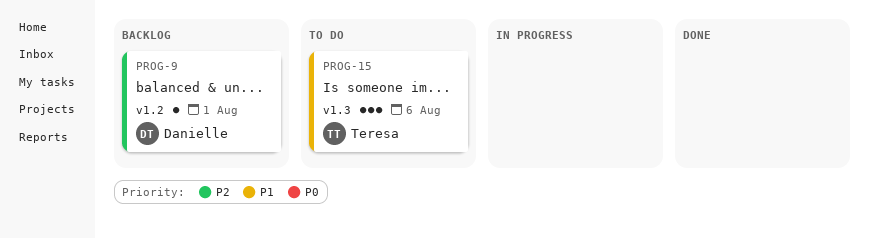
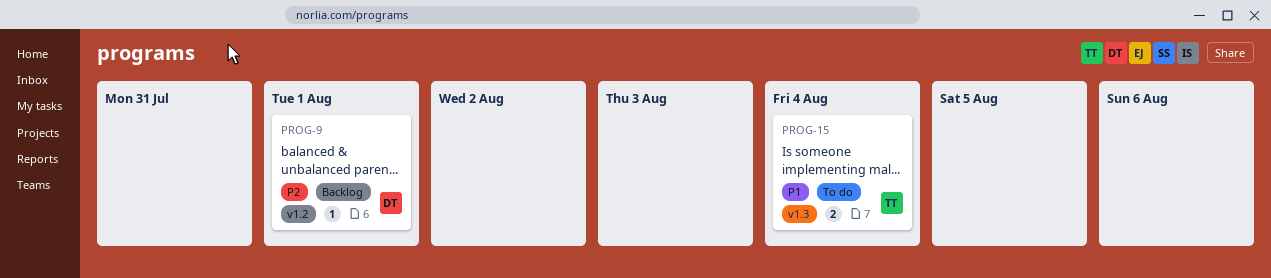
PROG-15, estimate: 3 -> 2
PROG-15, due: Aug 6 -> Aug 4

